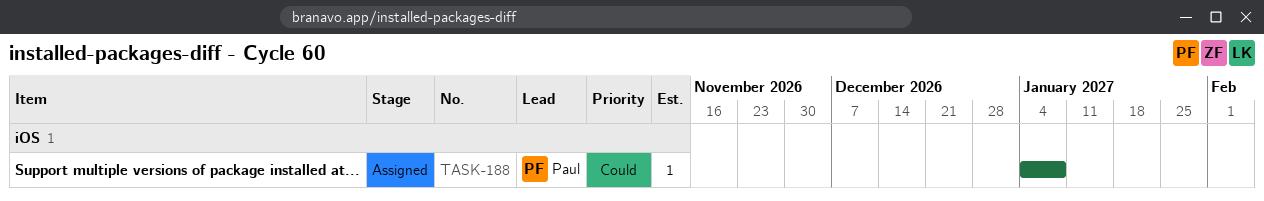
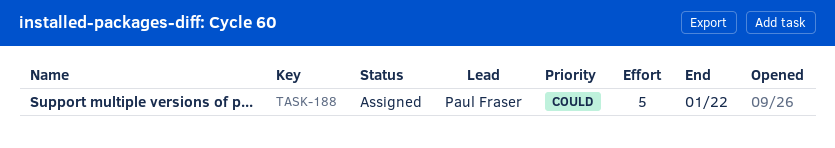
TASK-188, estimate: 1 -> 5
TASK-188, due: Jan 8 -> Jan 22

